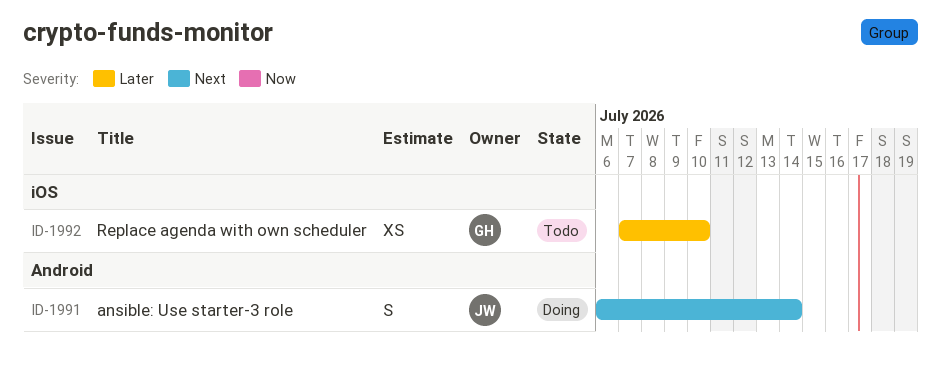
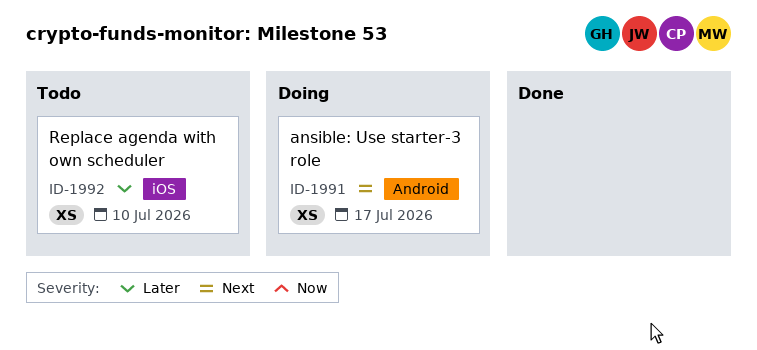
ID-1991, estimate: S -> XS
ID-1991, due: Jul 14 -> Jul 17

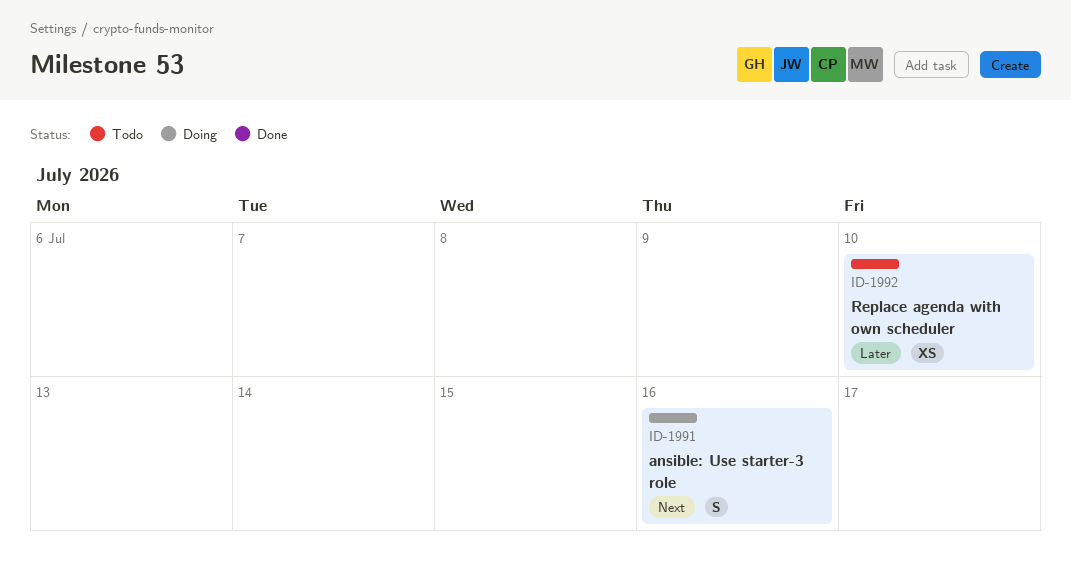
ID-1991, estimate: XS -> S
ID-1991, due: Jul 17 -> Jul 16

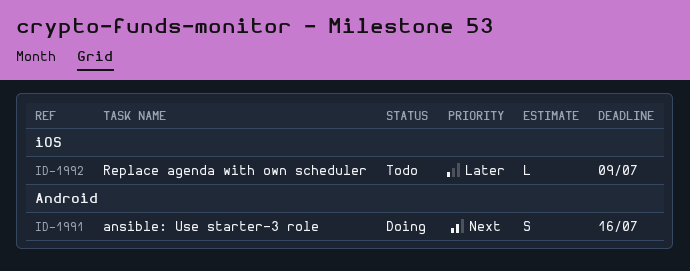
ID-1992, estimate: XS -> L
ID-1992, due: Jul 10 -> Jul 9

